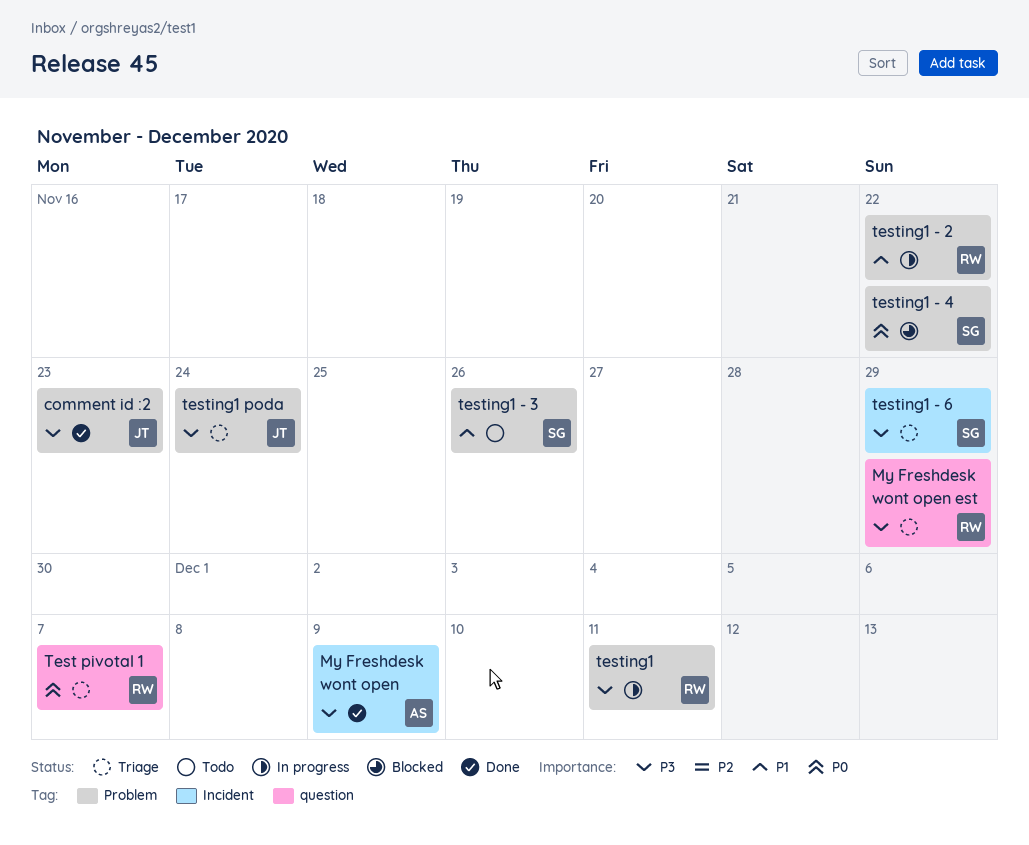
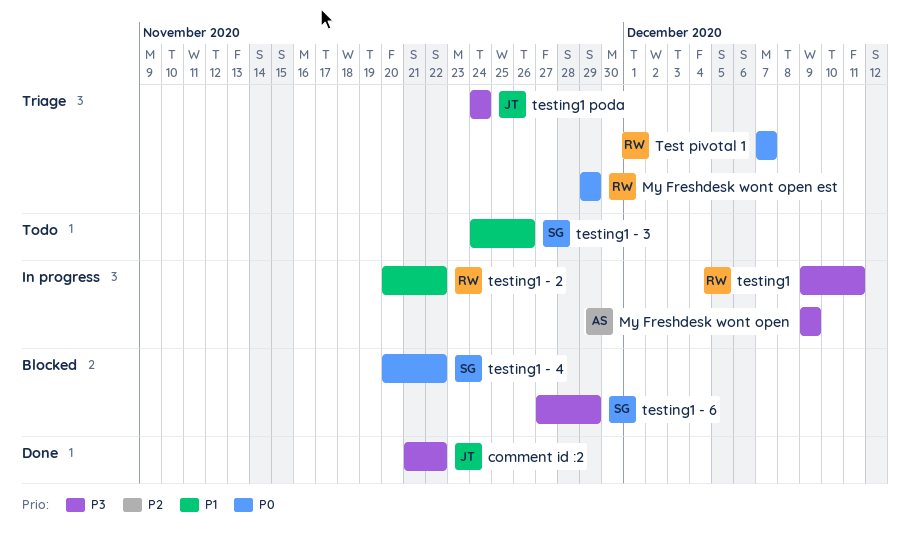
comment id :2, due: Nov 23 -> Nov 22
My Freshdesk wont open, status: Done -> In progress
My Freshdesk wont open est, priority: P3 -> P0
testing1 - 6, status: Triage -> Blocked

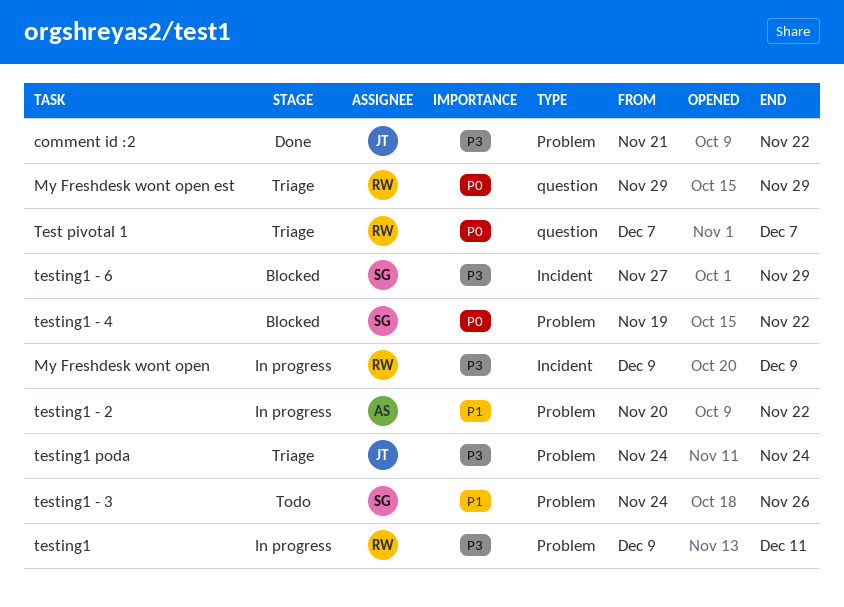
My Freshdesk wont open, owner: AS -> RW
testing1 - 2, owner: RW -> AS
testing1 - 4, start: Nov 20 -> Nov 19

